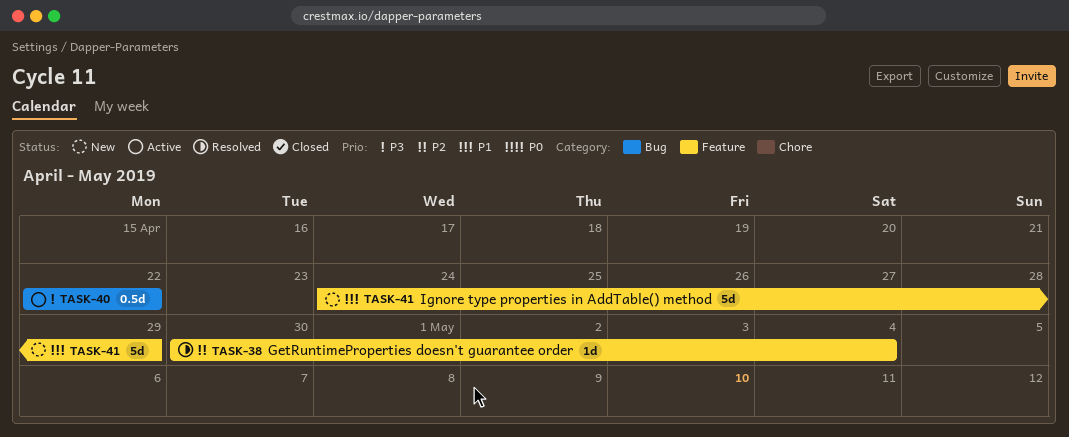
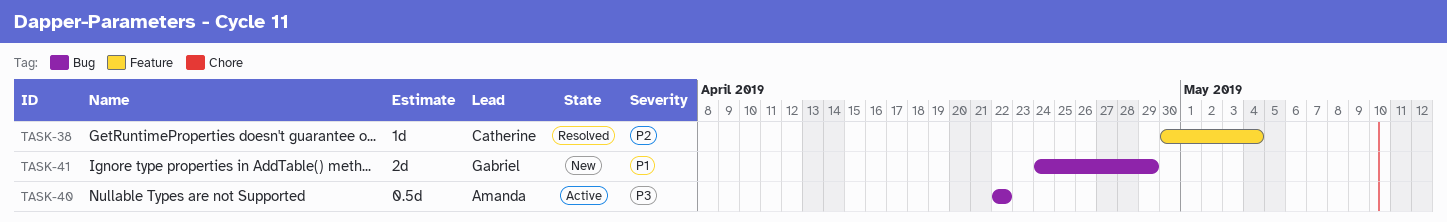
TASK-41, label: Feature -> Bug
TASK-41, estimate: 5d -> 2d

